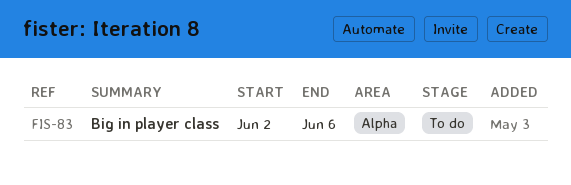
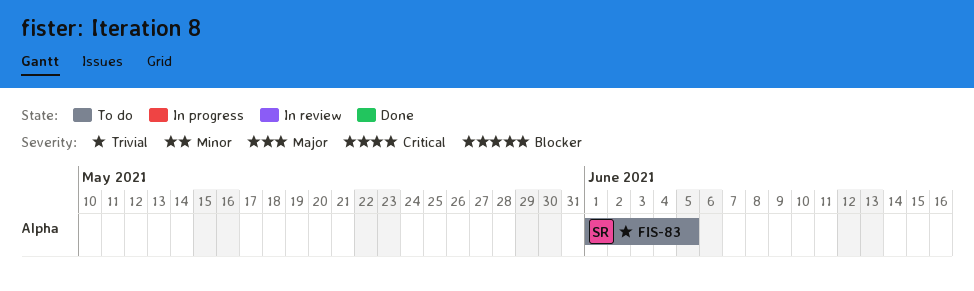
FIS-83, start: Jun 2 -> Jun 1
FIS-83, due: Jun 6 -> Jun 5

